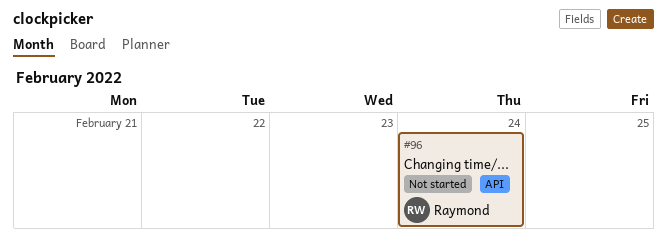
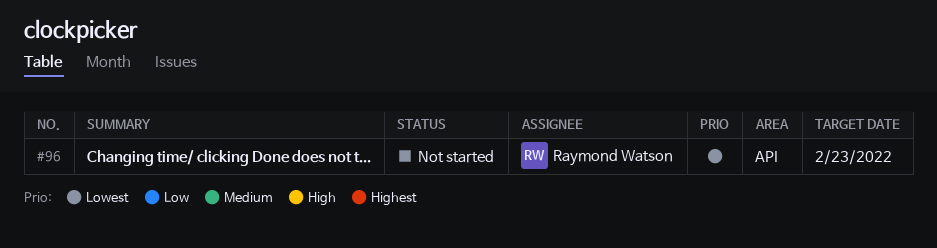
#96, due: Feb 24 -> Feb 23

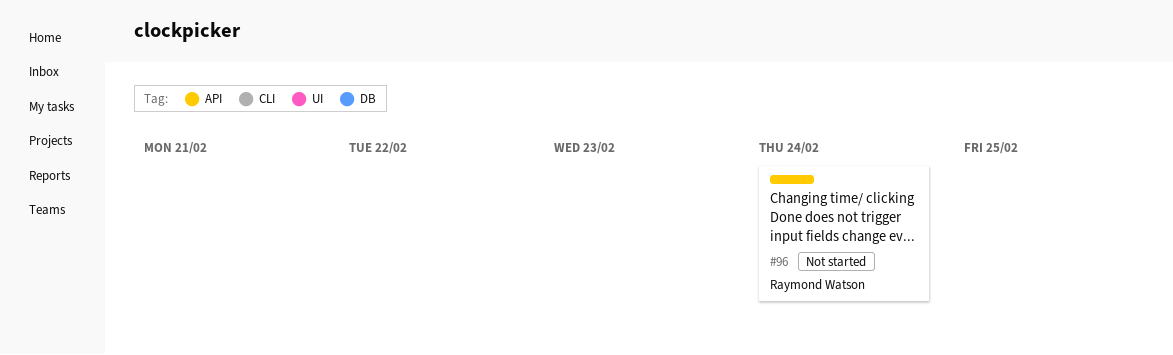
#96, due: Feb 23 -> Feb 24

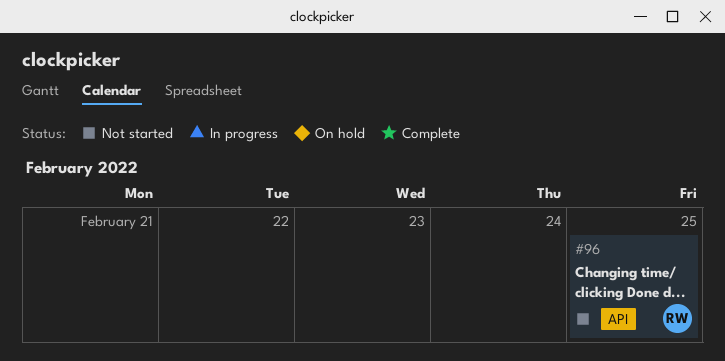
#96, due: Feb 24 -> Feb 25

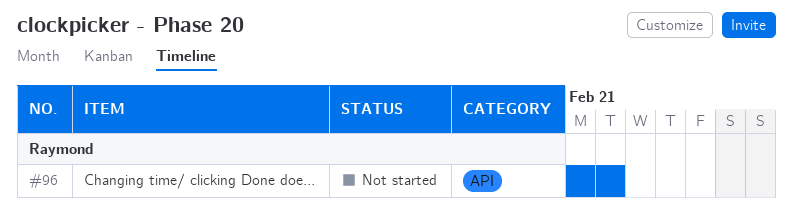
#96, due: Feb 25 -> Feb 22

